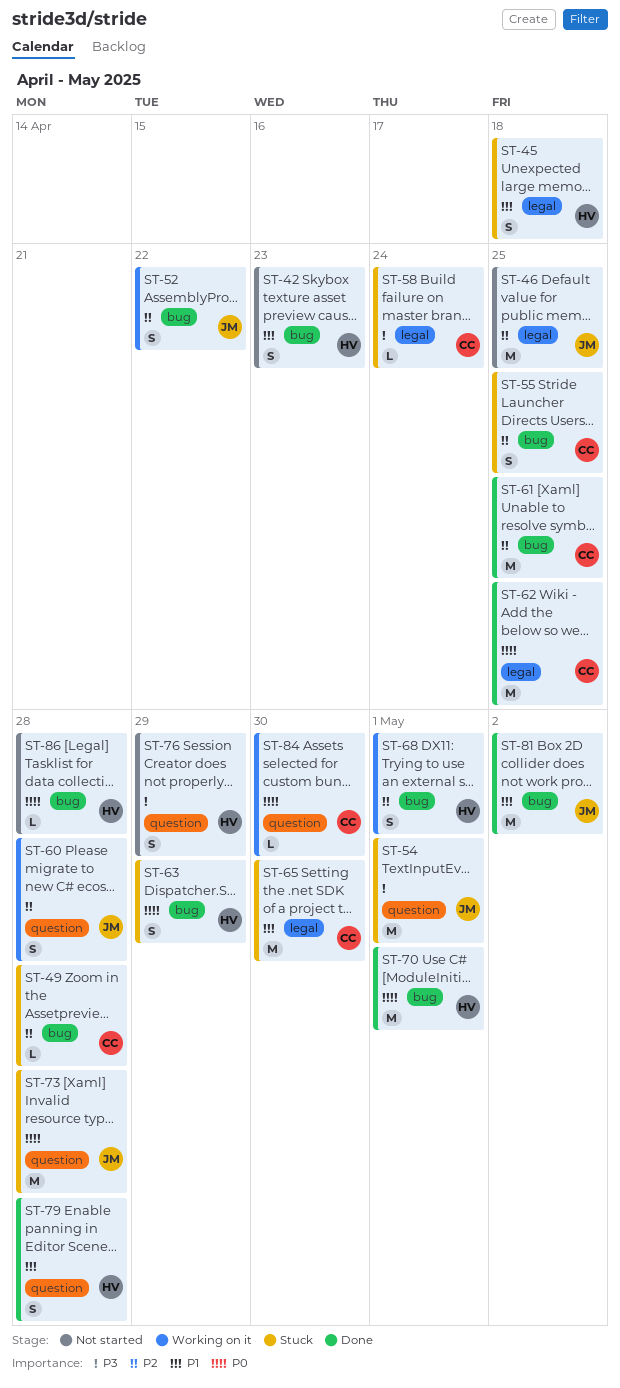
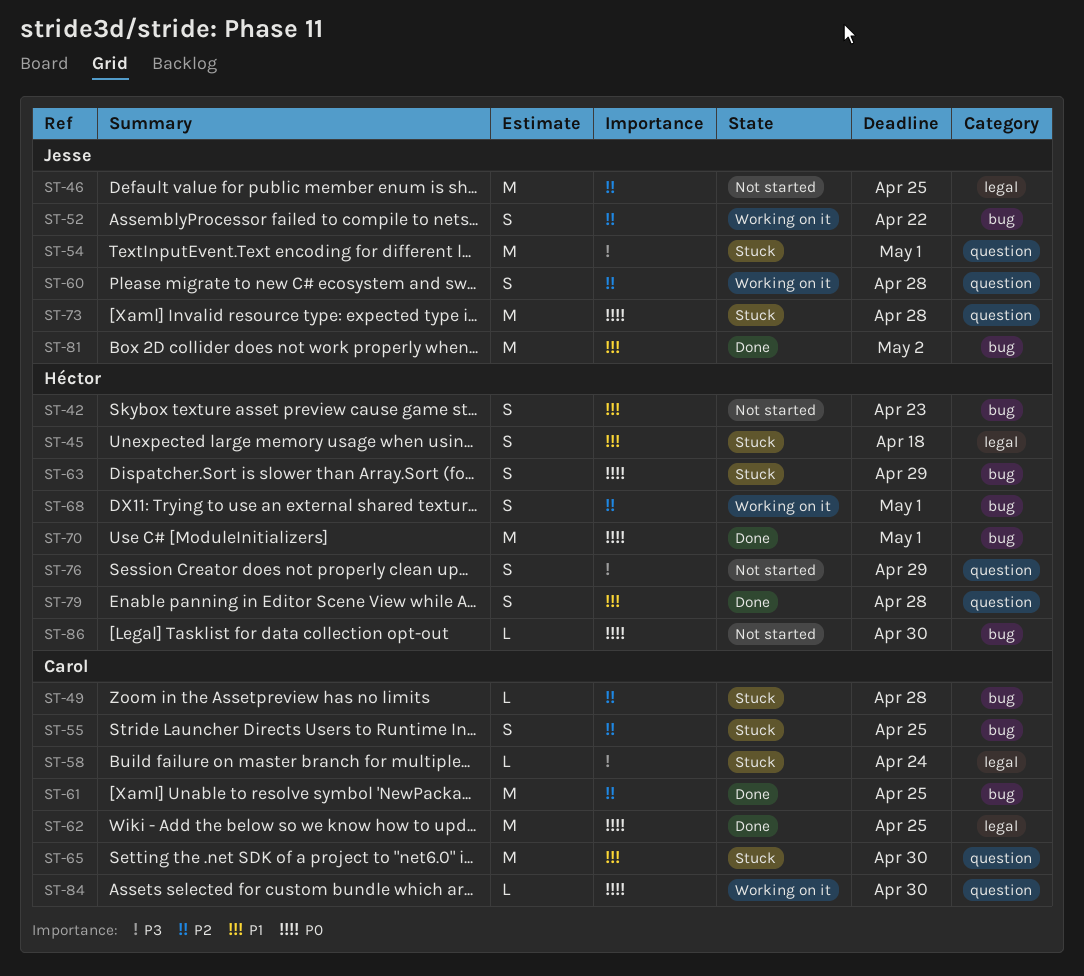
ST-65, label: legal -> question
ST-86, due: Apr 28 -> Apr 30

